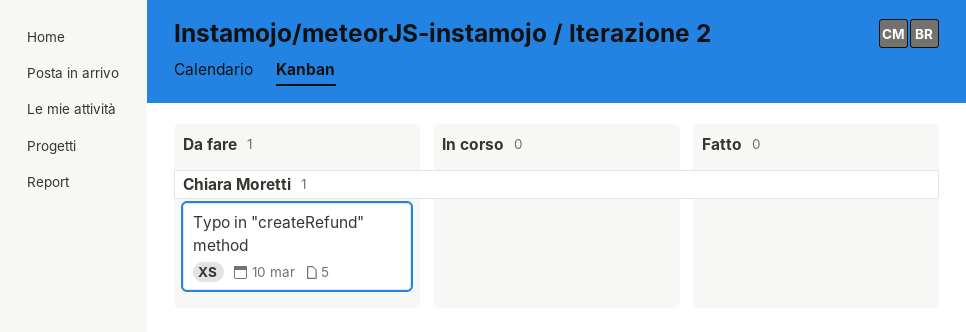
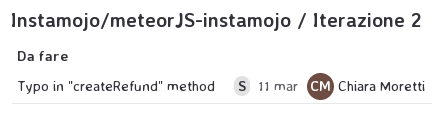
Typo in "createRefund" method, estimate: XS -> S
Typo in "createRefund" method, due: Mar 10 -> Mar 11

